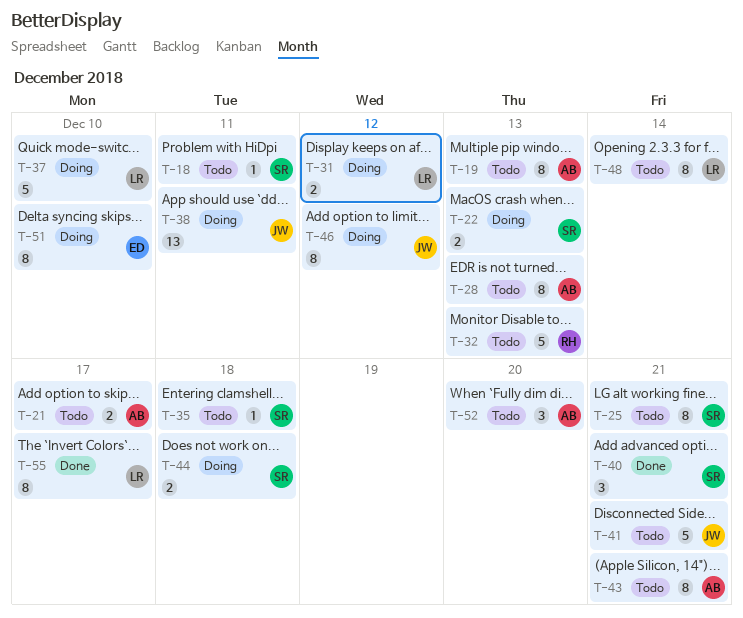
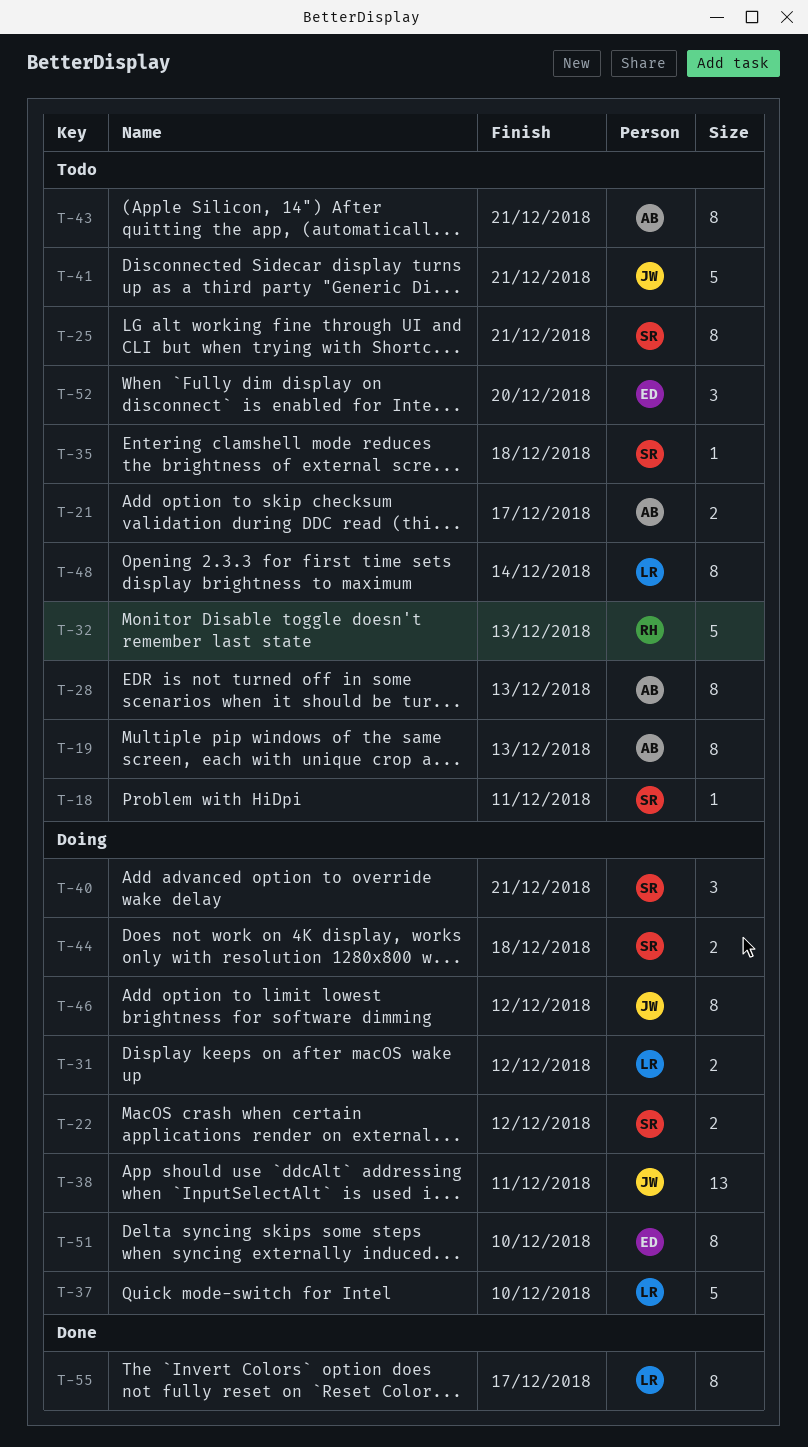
T-22, due: Dec 13 -> Dec 12
T-40, status: Done -> Doing
T-52, owner: AB -> ED

